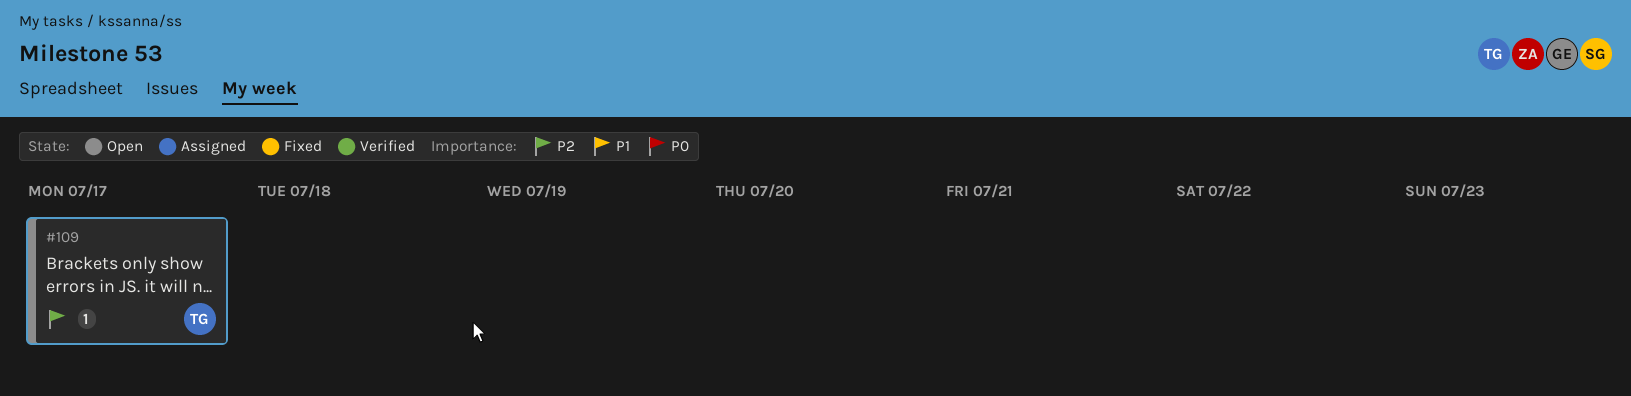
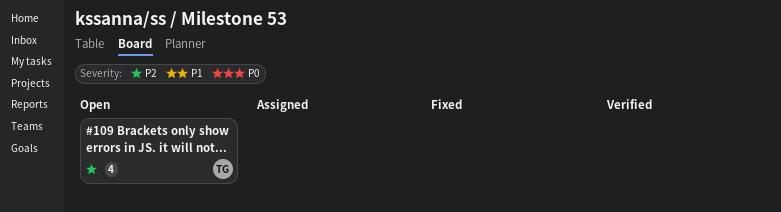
#109, estimate: 1 -> 4

